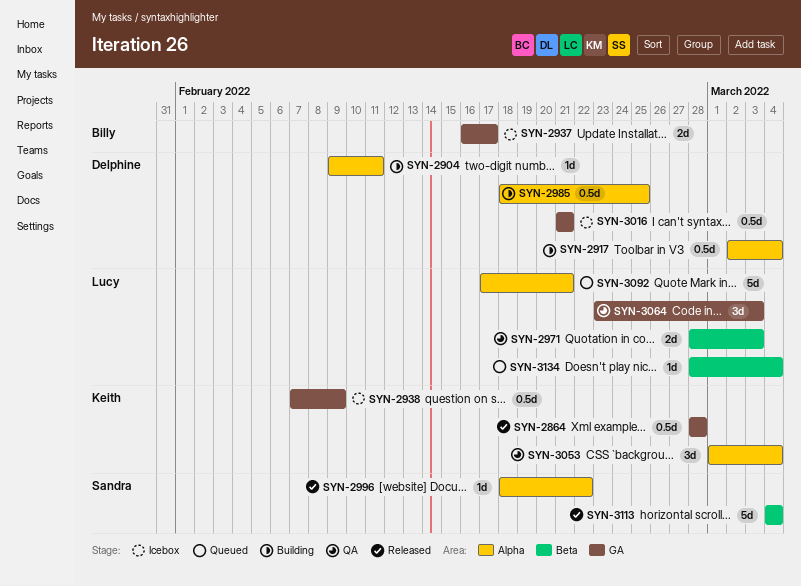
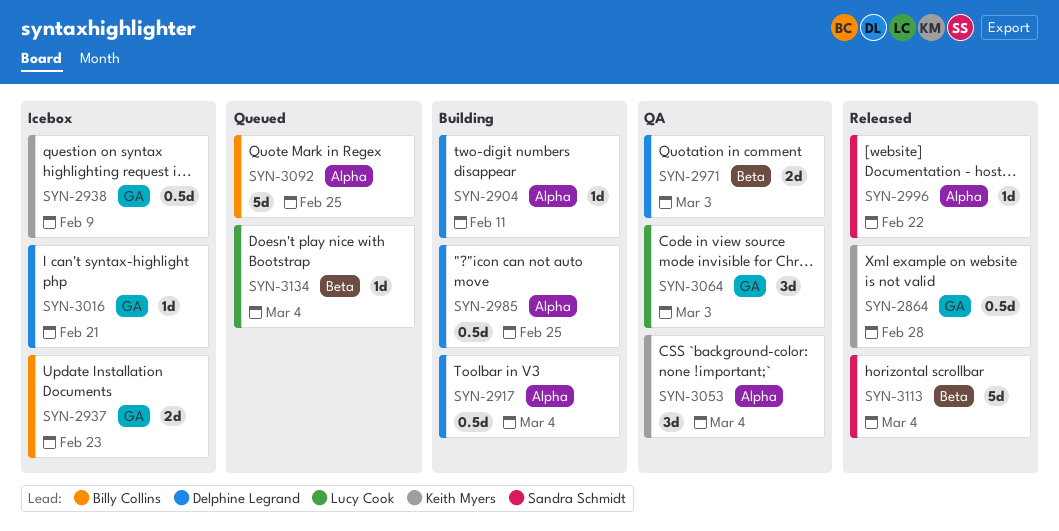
SYN-2937, due: Feb 17 -> Feb 23
SYN-2971, owner: Lucy Cook -> Delphine Legrand
SYN-3016, estimate: 0.5d -> 1d
SYN-3092, owner: Lucy Cook -> Billy Collins
SYN-3092, due: Feb 21 -> Feb 25

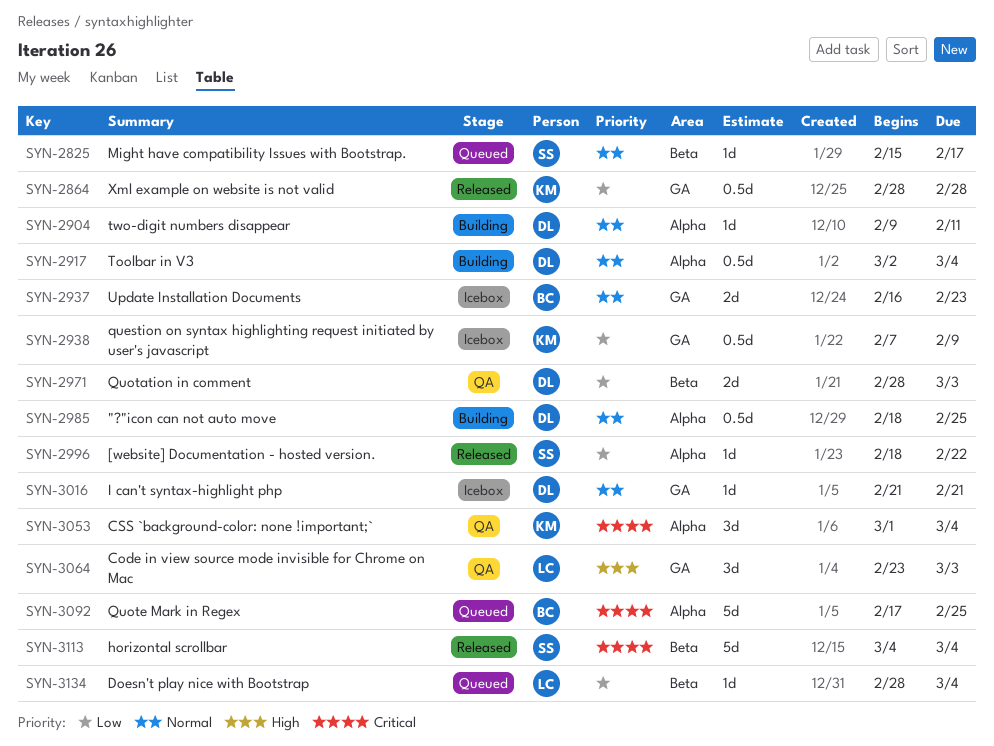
SYN-2825: none -> present

